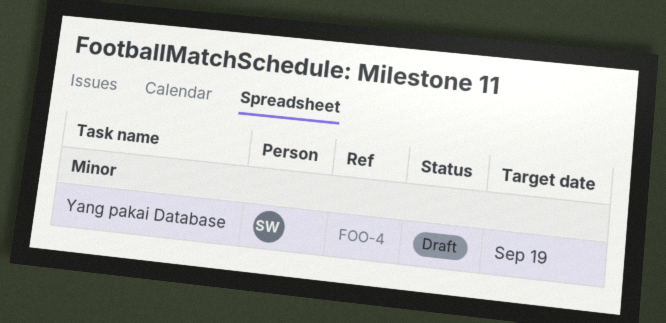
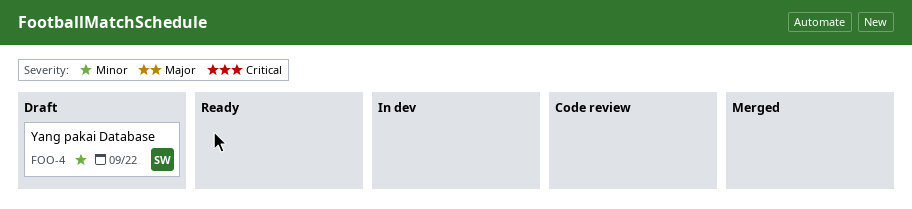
FOO-4, due: Sep 19 -> Sep 22

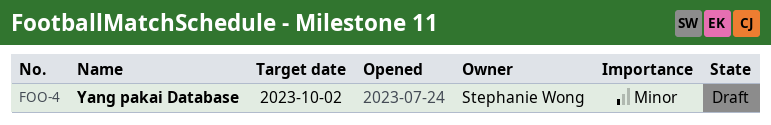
FOO-4, due: Sep 22 -> Oct 2

